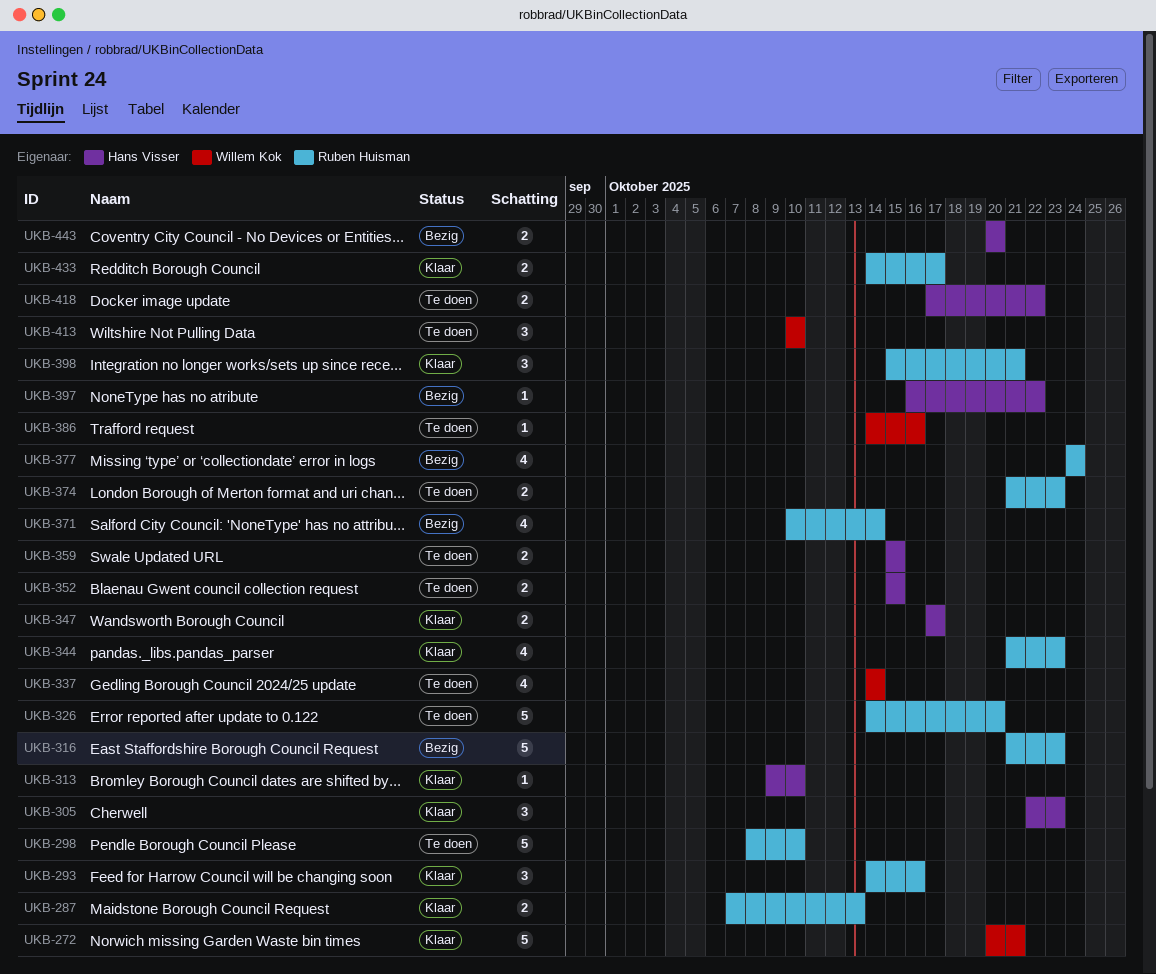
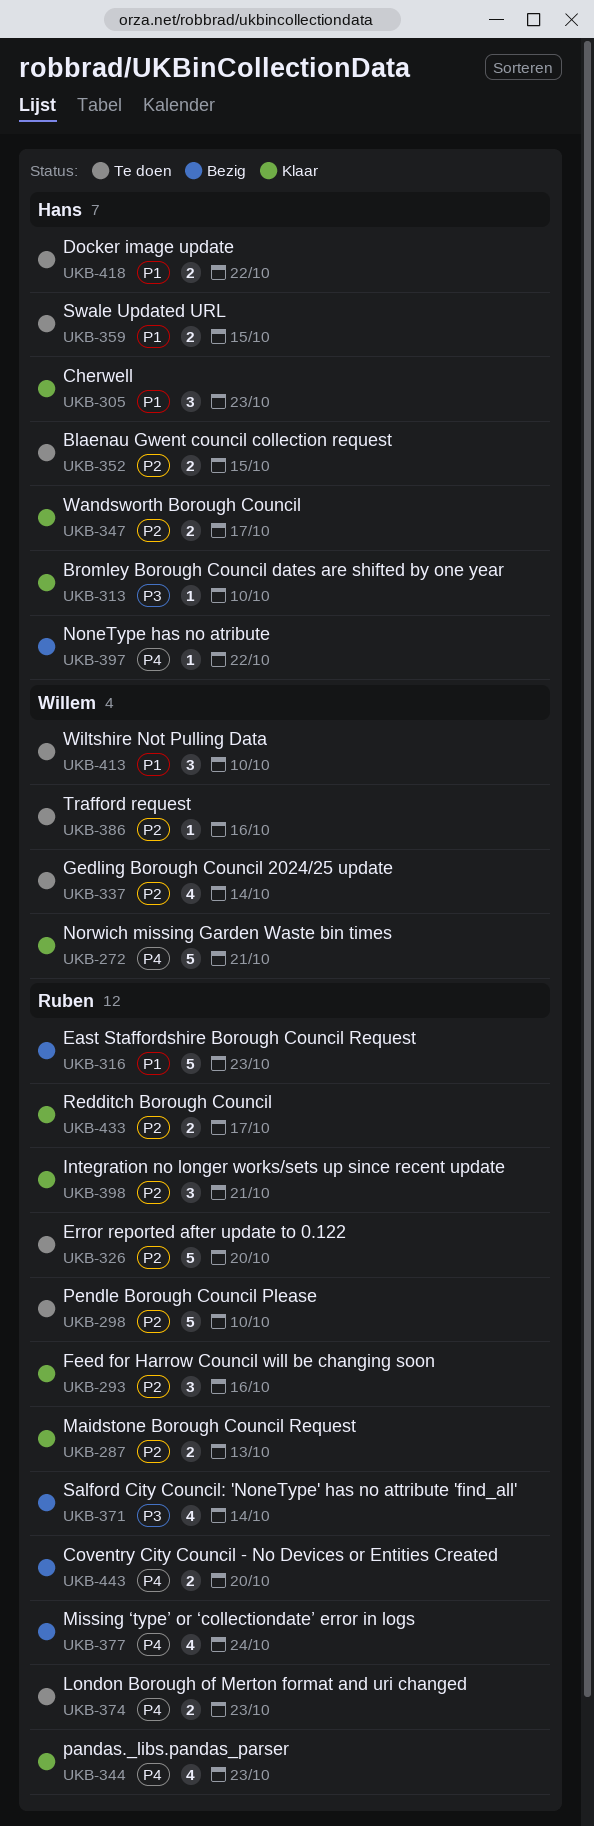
UKB-443, owner: Hans Visser -> Ruben Huisman

